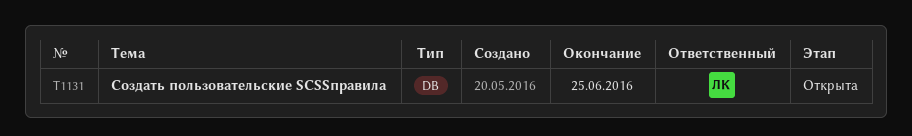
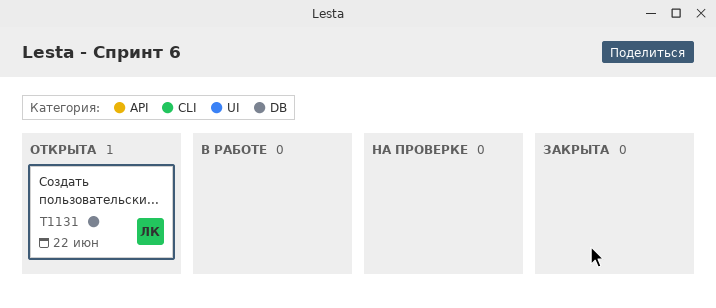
T1131, due: Jun 25 -> Jun 22

